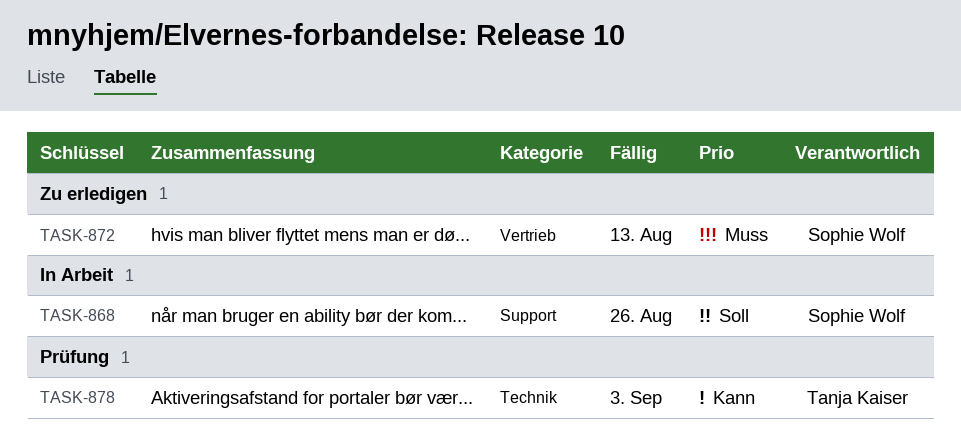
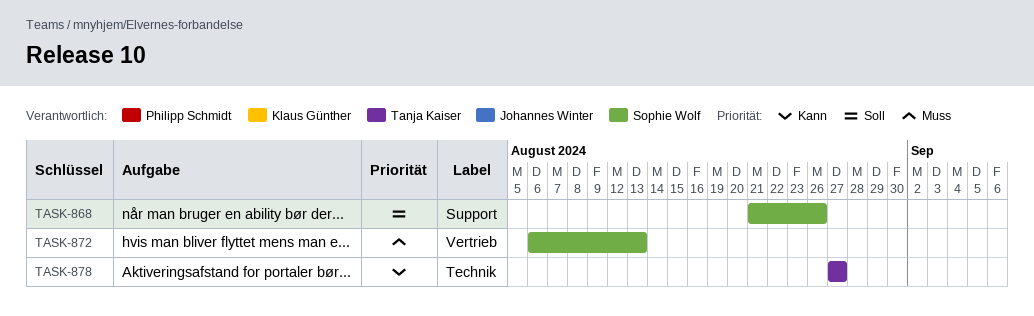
TASK-878, due: Sep 3 -> Aug 27

